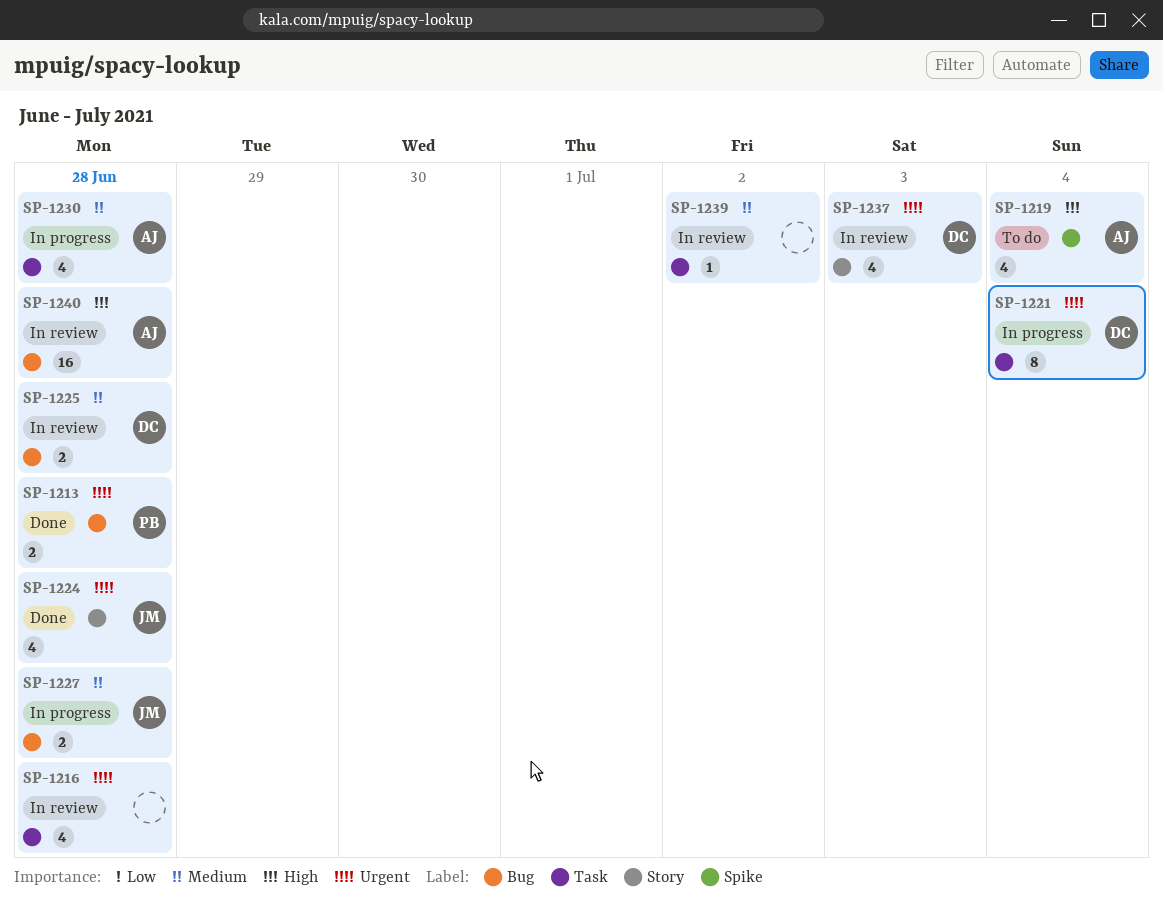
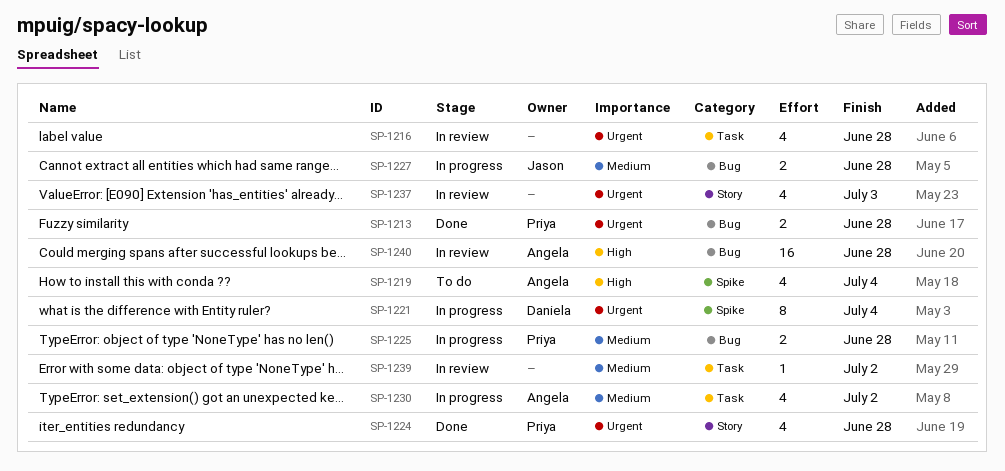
SP-1221, label: Task -> Spike
SP-1224, owner: Jason -> Priya
SP-1225, status: In review -> In progress
SP-1225, owner: Daniela -> Priya
SP-1230, due: Jun 28 -> Jul 2
SP-1237, owner: Daniela -> none

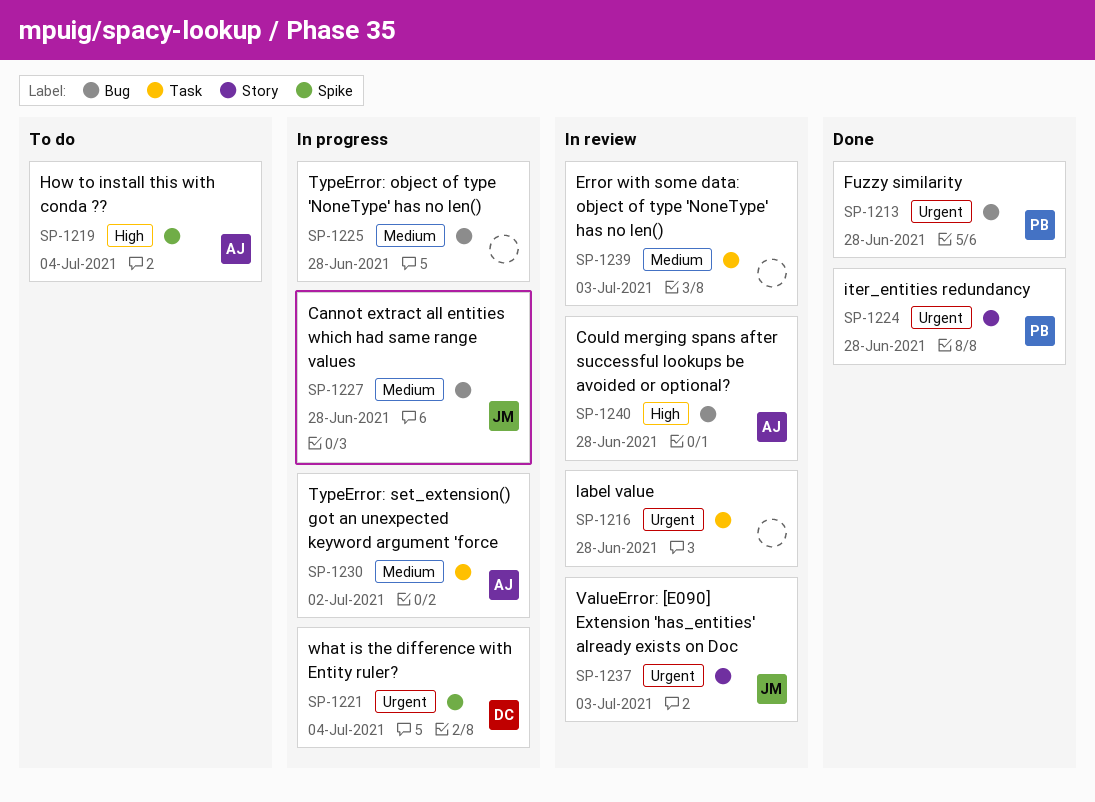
SP-1225, owner: Priya -> none
SP-1237, owner: none -> Jason
SP-1239, due: Jul 2 -> Jul 3

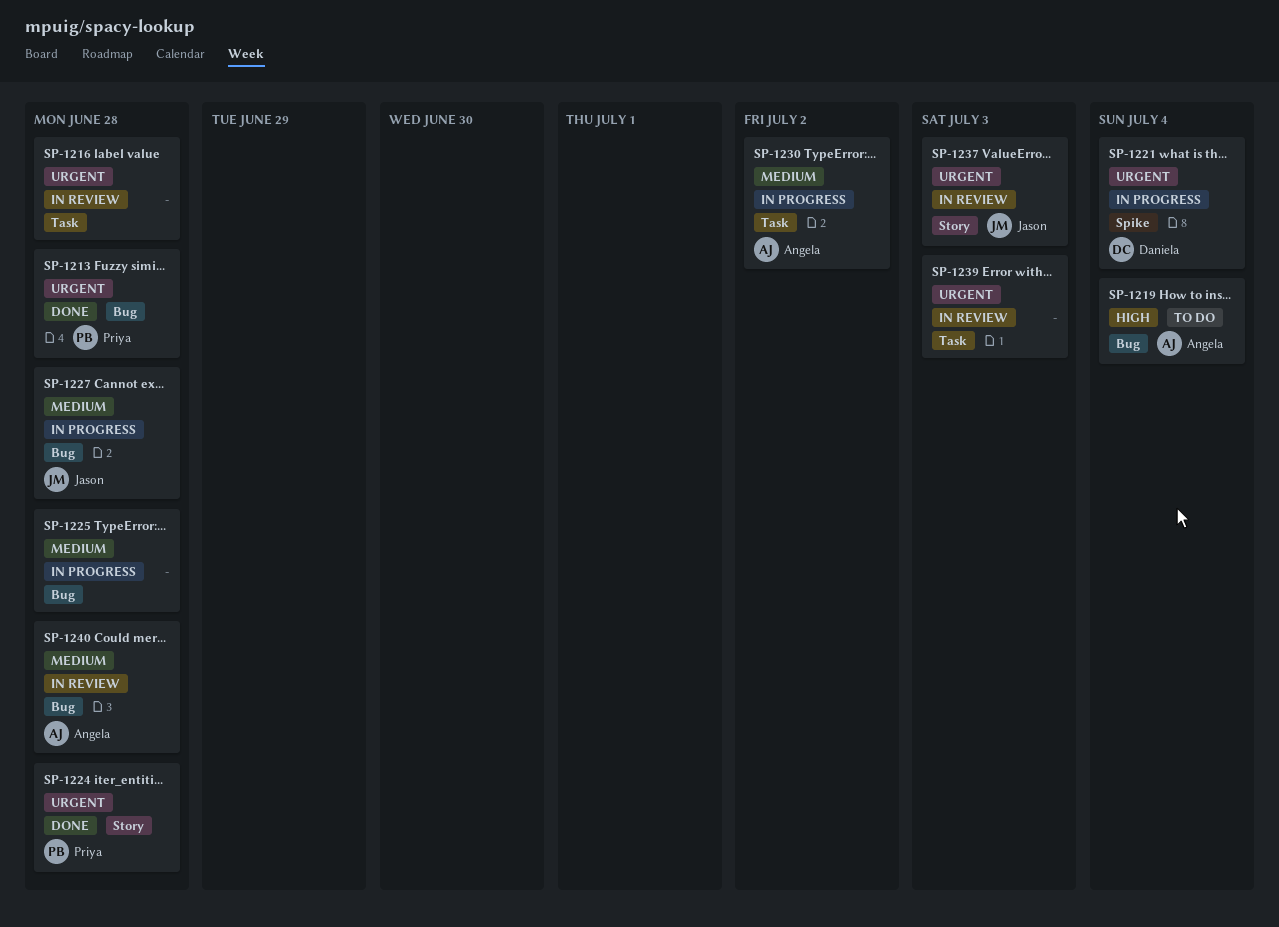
SP-1219, label: Spike -> Bug
SP-1239, priority: Medium -> Urgent
SP-1240, priority: High -> Medium

